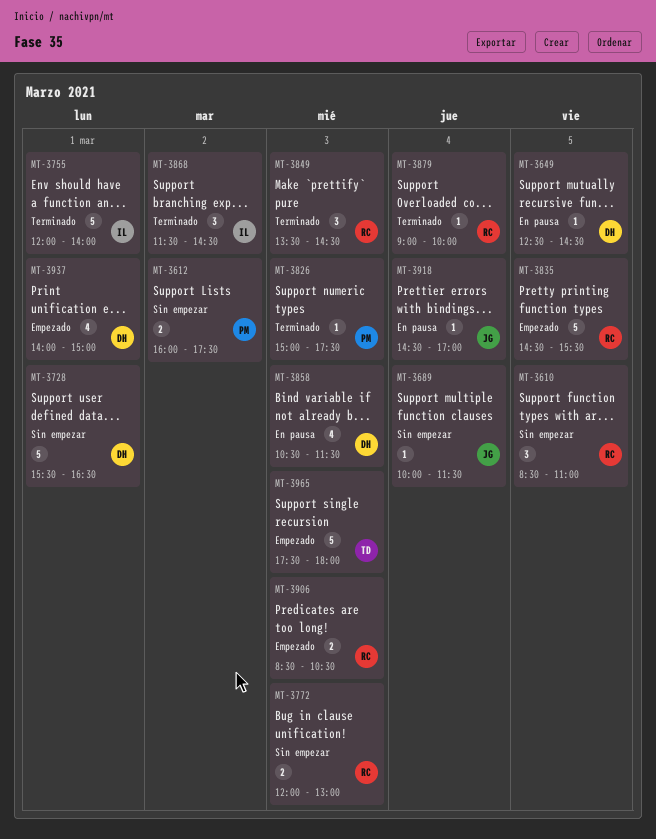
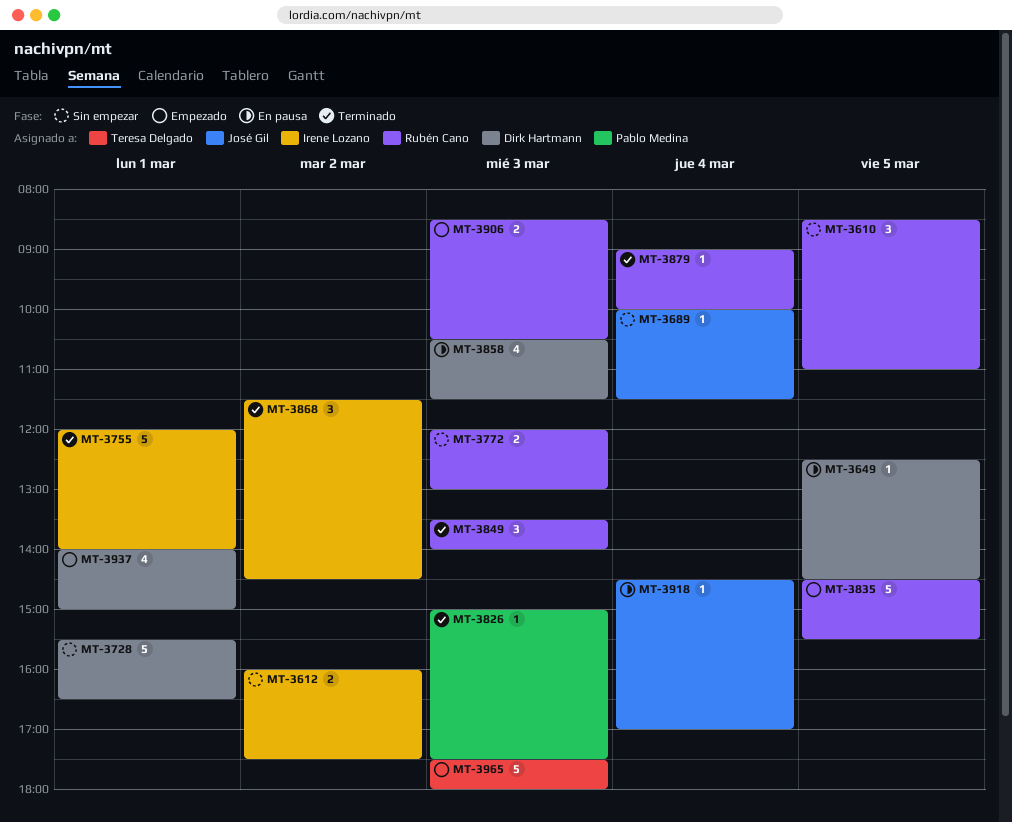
MT-3612, owner: Pablo Medina -> Irene Lozano
MT-3849, ends: 14:30 -> 14:00

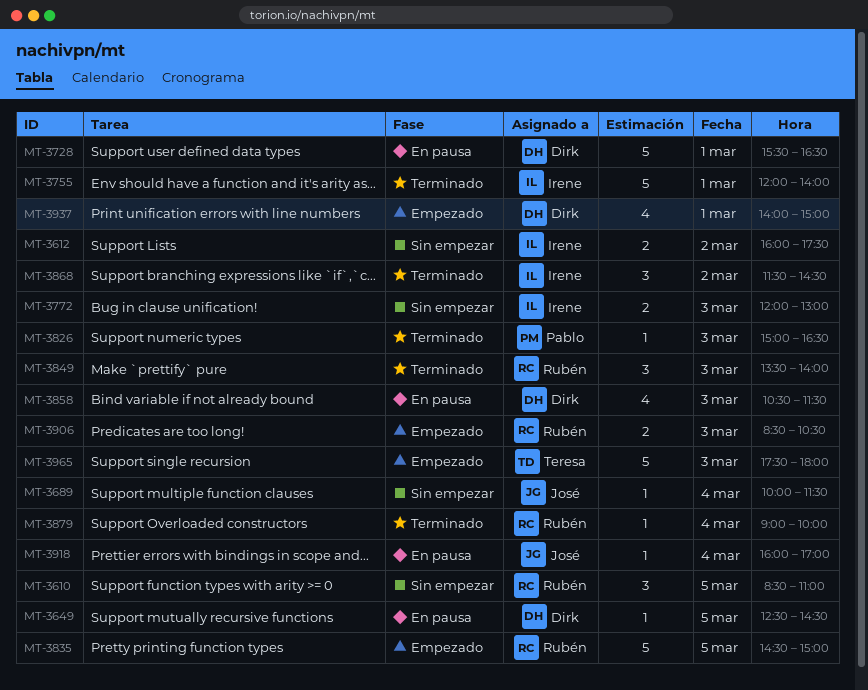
MT-3728, status: Sin empezar -> En pausa
MT-3772, owner: Rubén Cano -> Irene Lozano
MT-3826, ends: 17:30 -> 16:30
MT-3835, ends: 15:30 -> 15:00
MT-3918, begins: 14:30 -> 16:00

